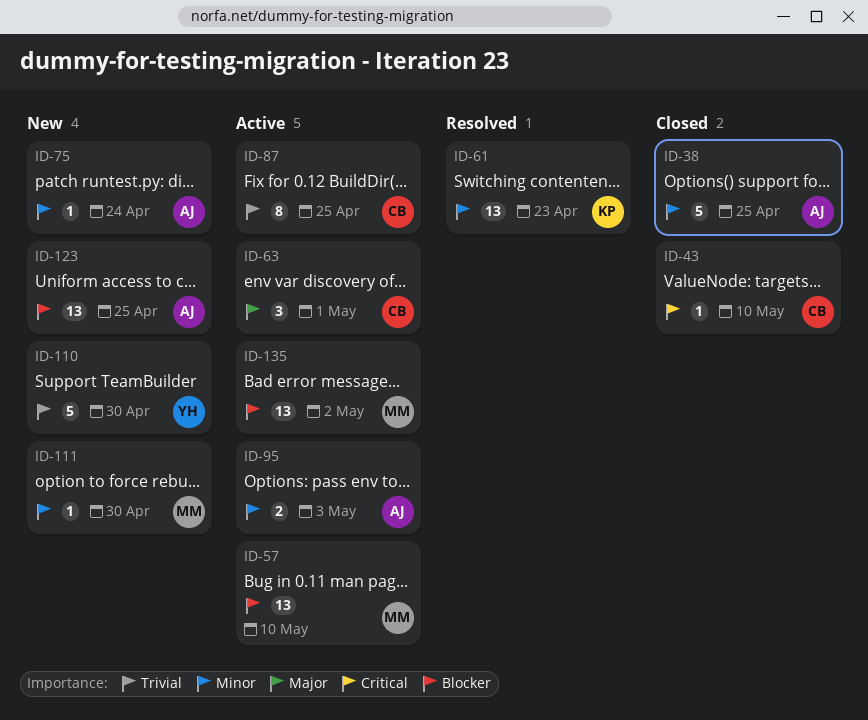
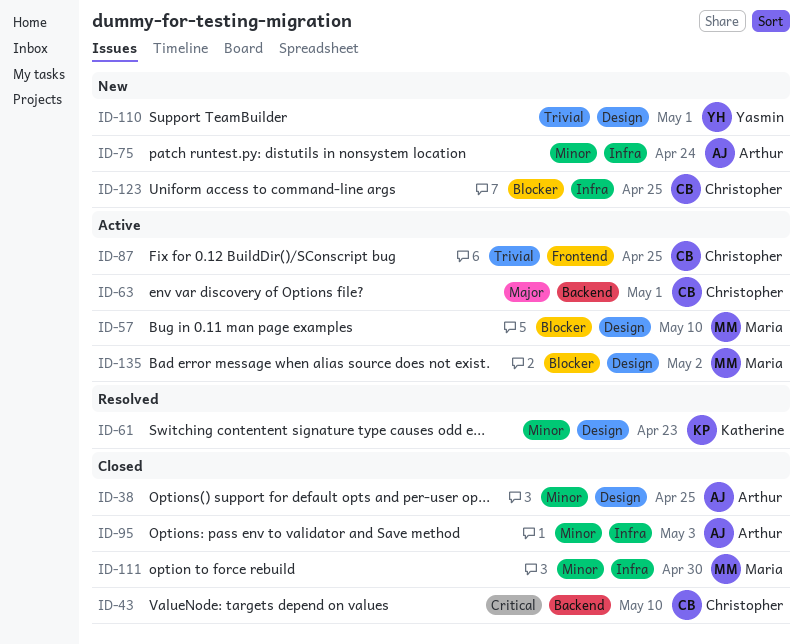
ID-95, status: Active -> Closed
ID-110, due: Apr 30 -> May 1
ID-111, status: New -> Closed
ID-123, owner: Arthur -> Christopher

